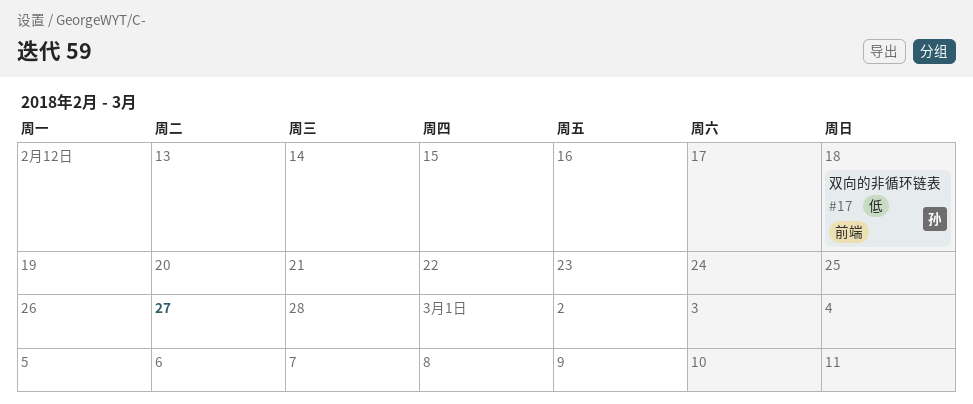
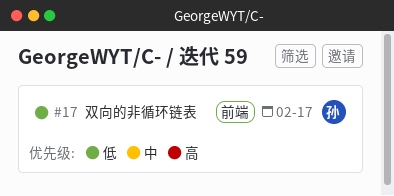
#17, due: Feb 18 -> Feb 17

